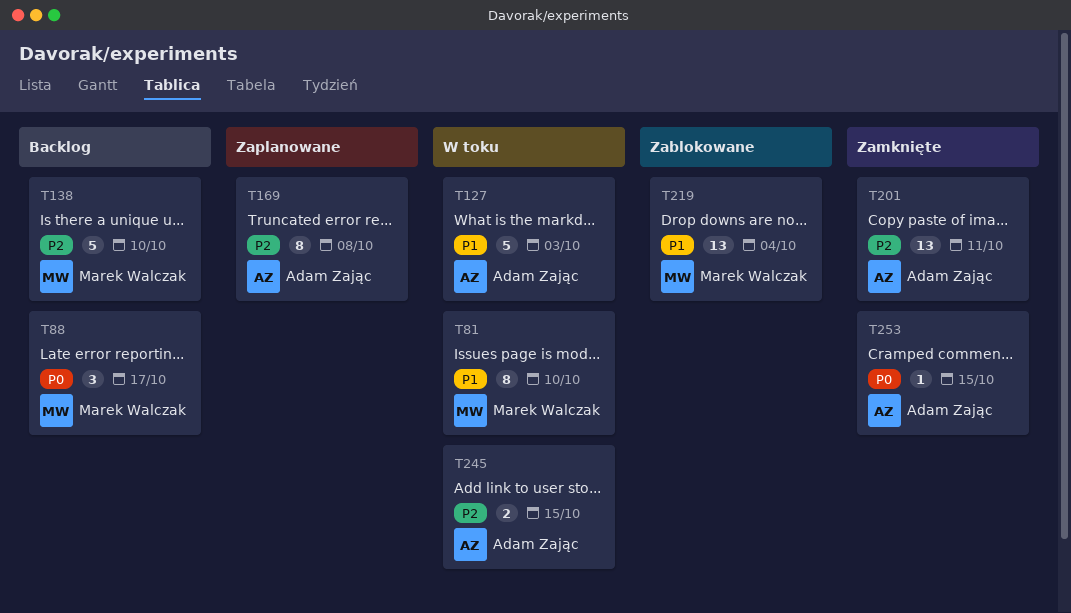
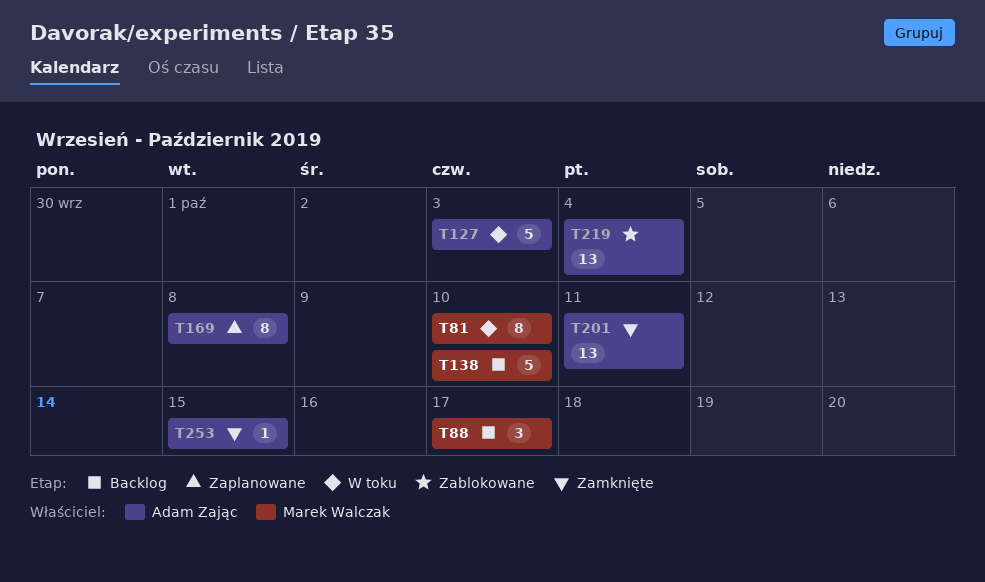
T219, owner: Marek Walczak -> Adam Zając
T245: present -> none

